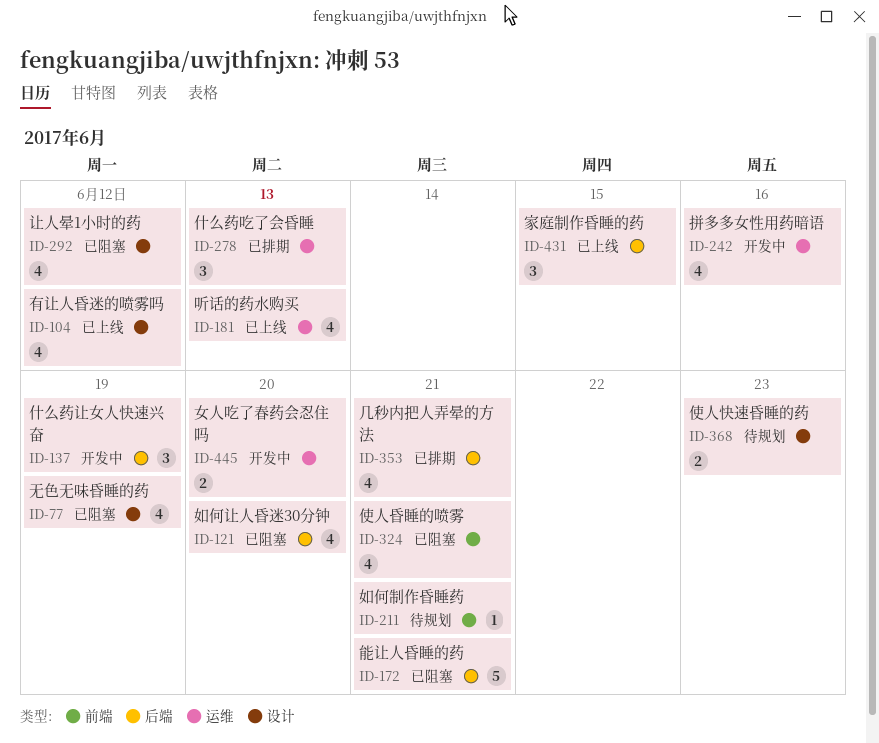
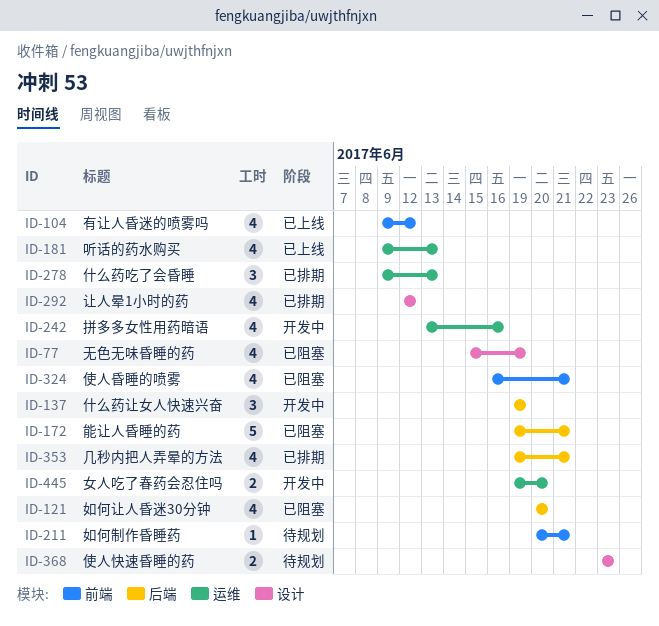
ID-104, label: 设计 -> 前端
ID-292, status: 已阻塞 -> 已排期
ID-431: present -> none

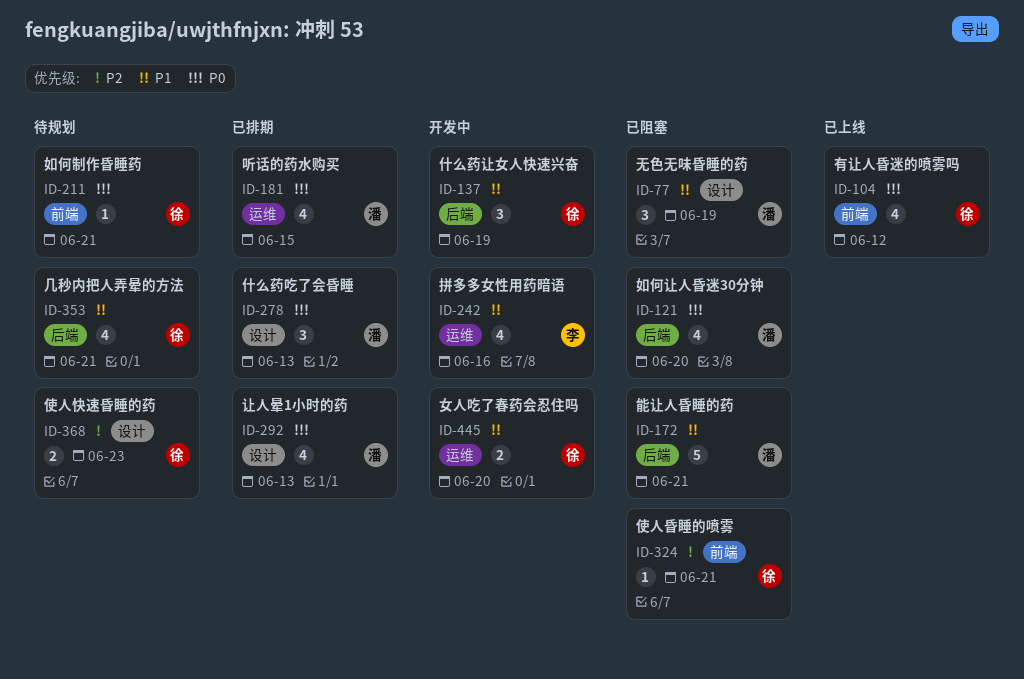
ID-77, estimate: 4 -> 3
ID-181, status: 已上线 -> 已排期
ID-181, due: Jun 13 -> Jun 15
ID-278, label: 运维 -> 设计
ID-292, due: Jun 12 -> Jun 13
ID-324, estimate: 4 -> 1
ID-353, status: 已排期 -> 待规划

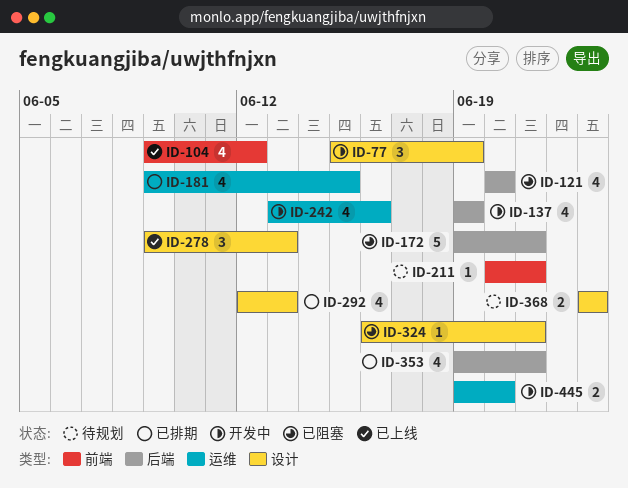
ID-77, status: 已阻塞 -> 开发中
ID-137, estimate: 3 -> 4
ID-278, status: 已排期 -> 已上线
ID-324, label: 前端 -> 设计
ID-353, status: 待规划 -> 已排期

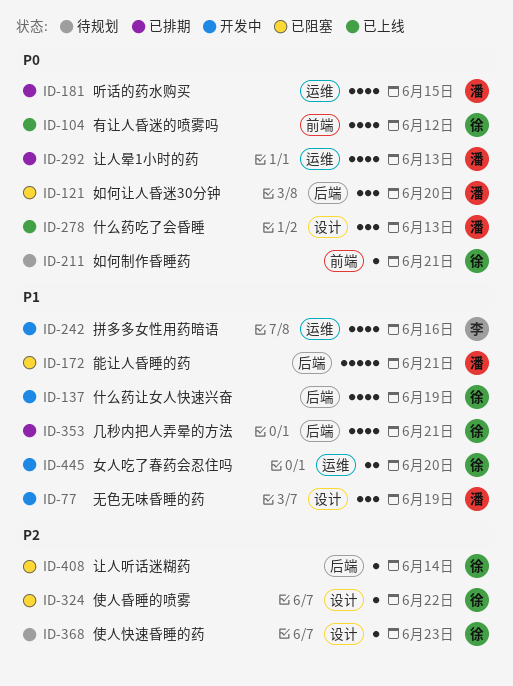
ID-121, estimate: 4 -> 3
ID-292, label: 设计 -> 运维
ID-324, due: Jun 21 -> Jun 22
ID-368, estimate: 2 -> 1
ID-408: none -> present

